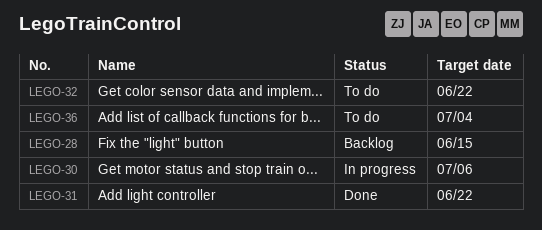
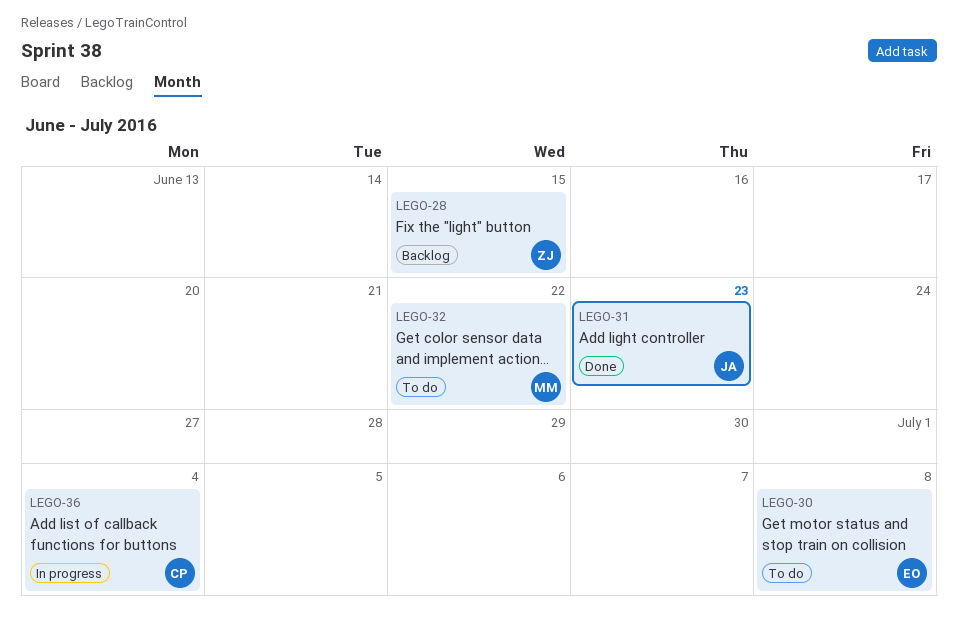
LEGO-30, status: In progress -> To do
LEGO-30, due: Jul 6 -> Jul 8
LEGO-31, due: Jun 22 -> Jun 23
LEGO-36, status: To do -> In progress

